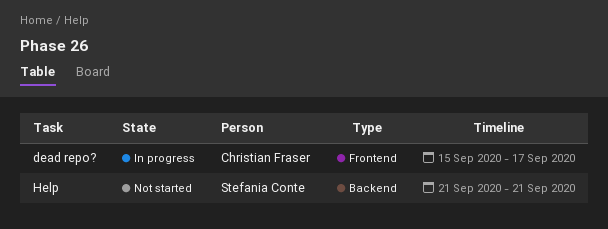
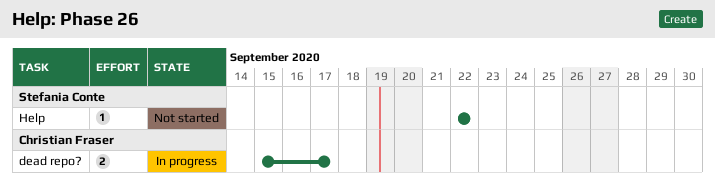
Help, start: Sep 21 -> Sep 22
Help, due: Sep 21 -> Sep 22

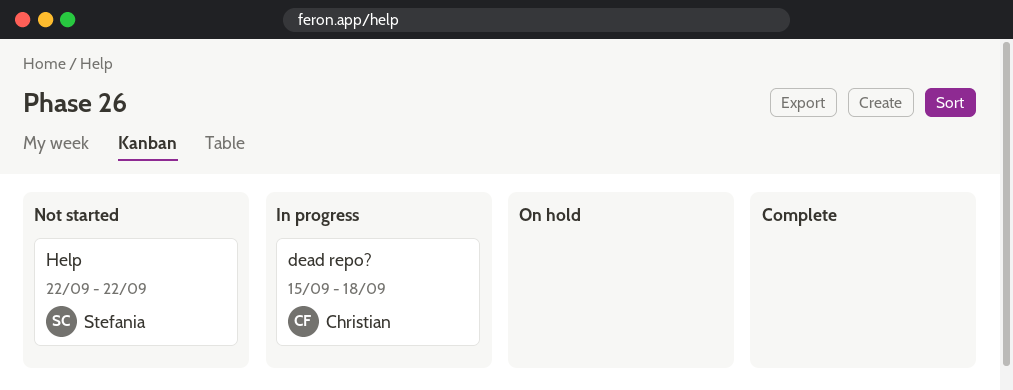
dead repo?, due: Sep 17 -> Sep 18

